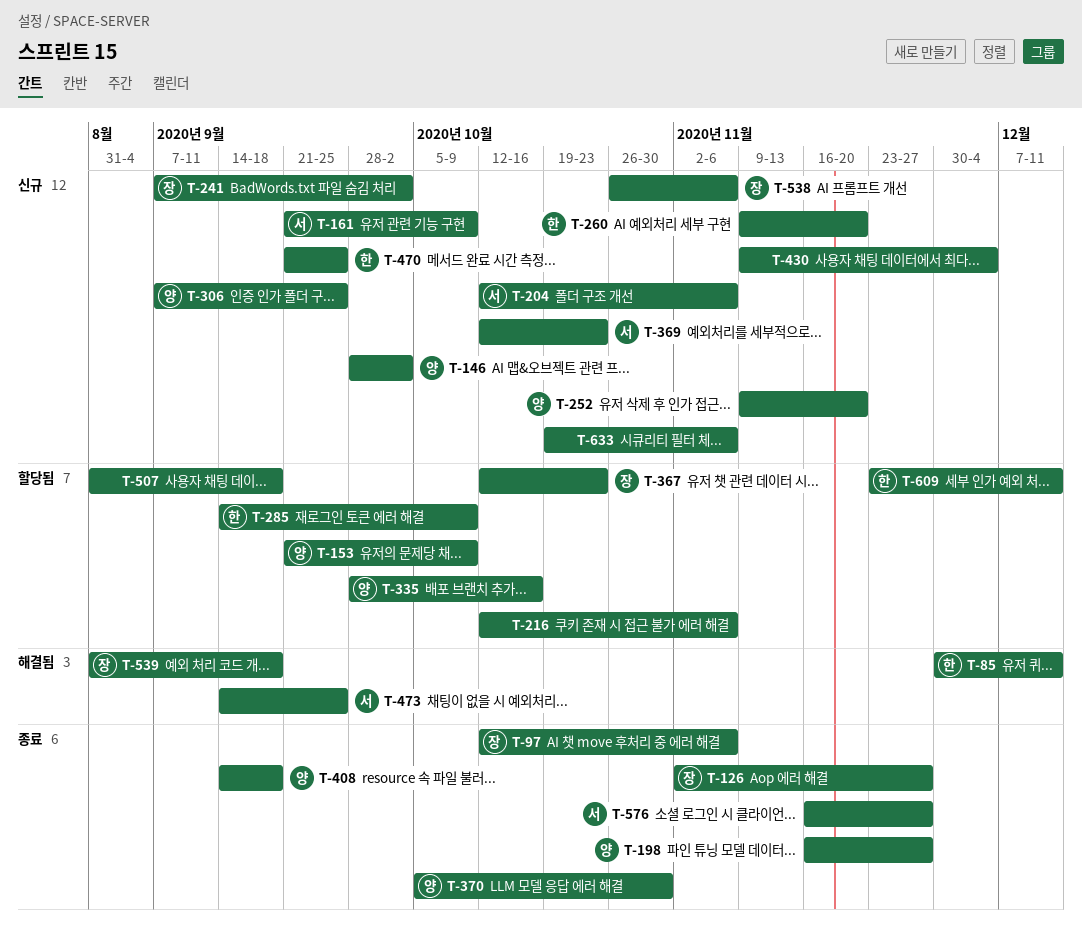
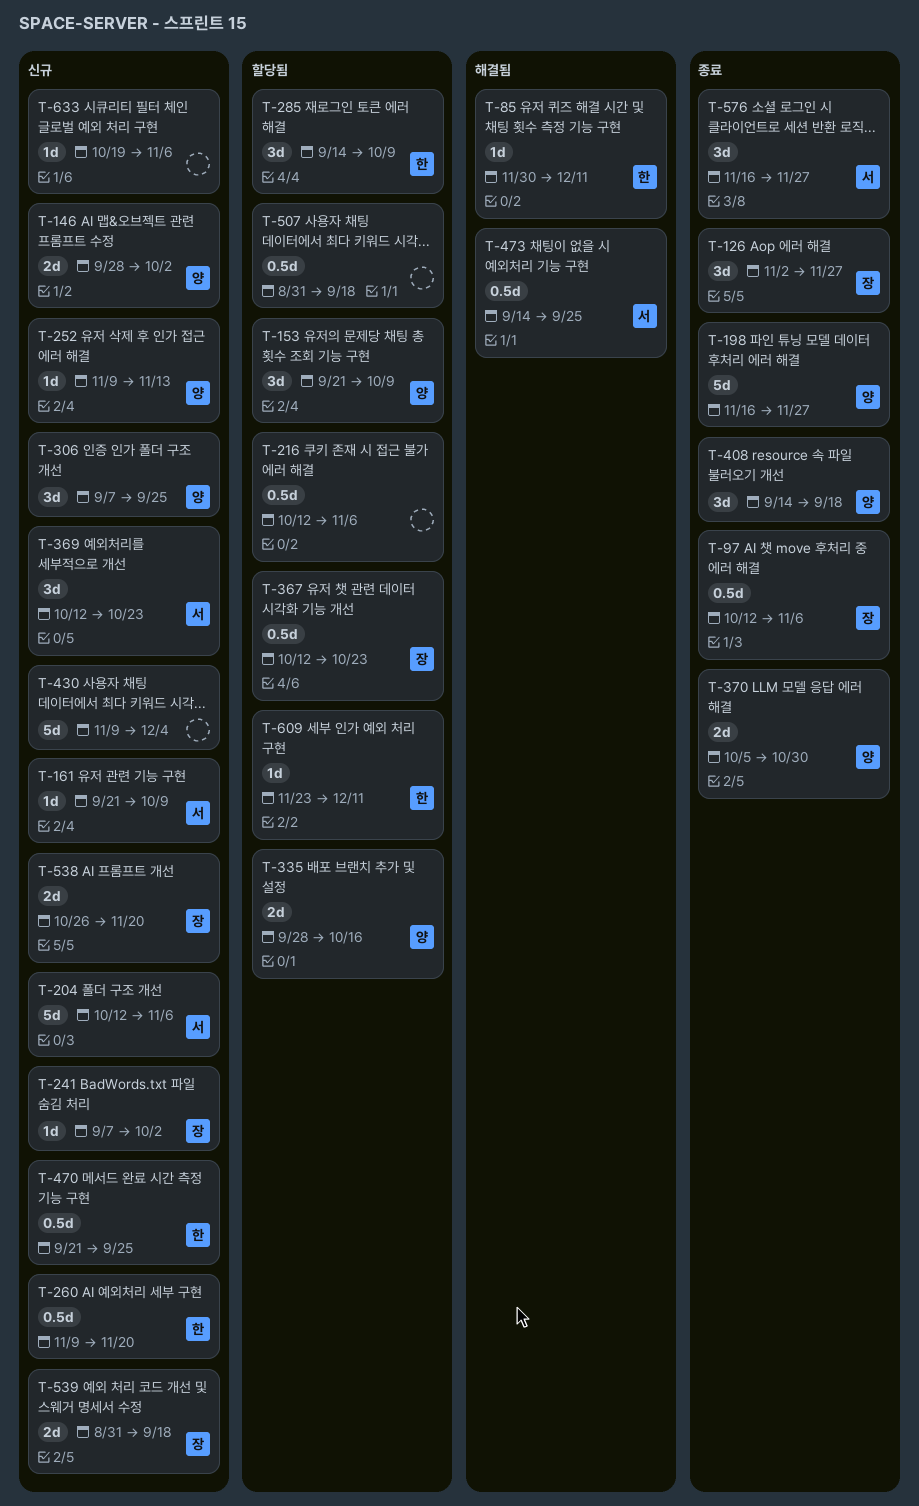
T-252, due: Nov 20 -> Nov 13
T-538, due: Nov 6 -> Nov 20
T-539, status: 해결됨 -> 신규

